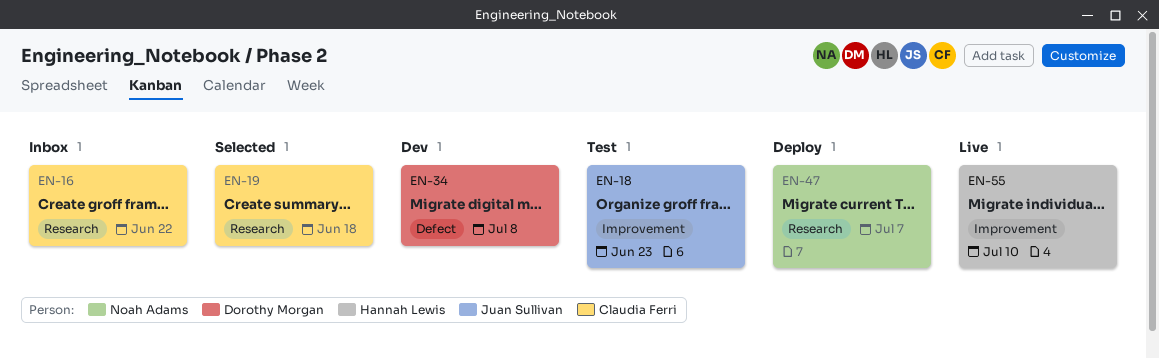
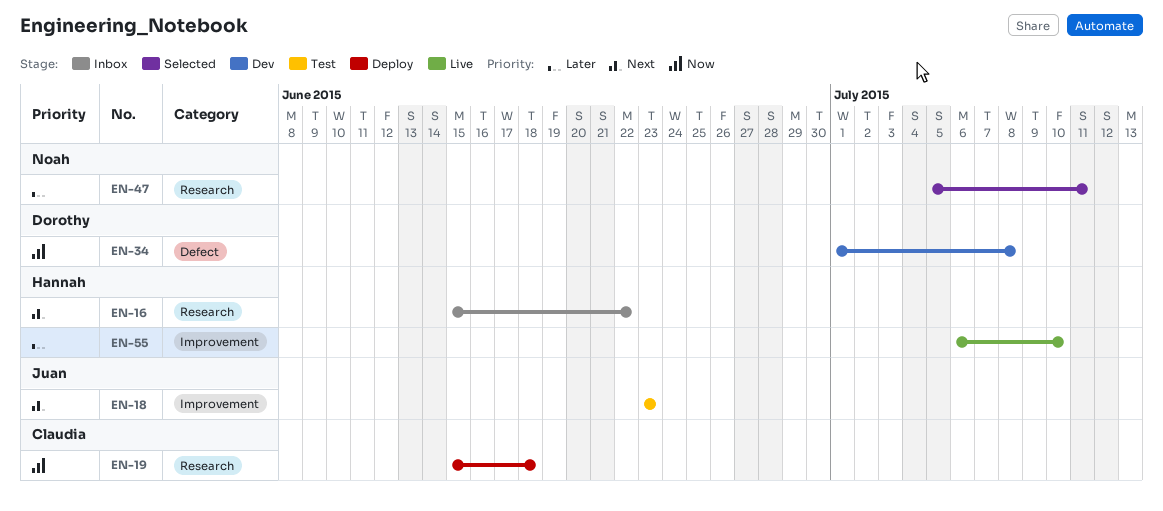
EN-16, owner: Claudia Ferri -> Hannah Lewis
EN-19, status: Selected -> Deploy
EN-47, status: Deploy -> Selected
EN-47, due: Jul 7 -> Jul 11

